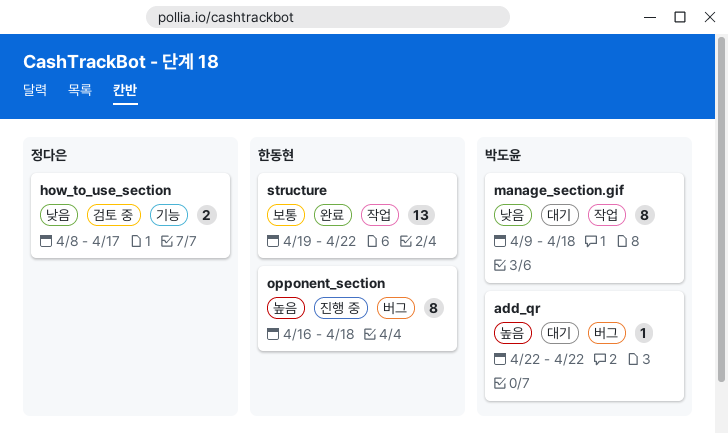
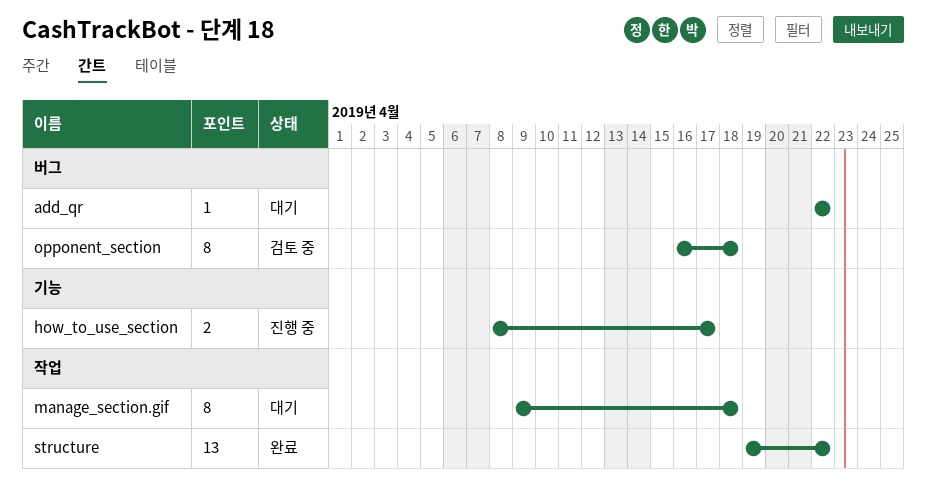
how_to_use_section, status: 검토 중 -> 진행 중
opponent_section, status: 진행 중 -> 검토 중

